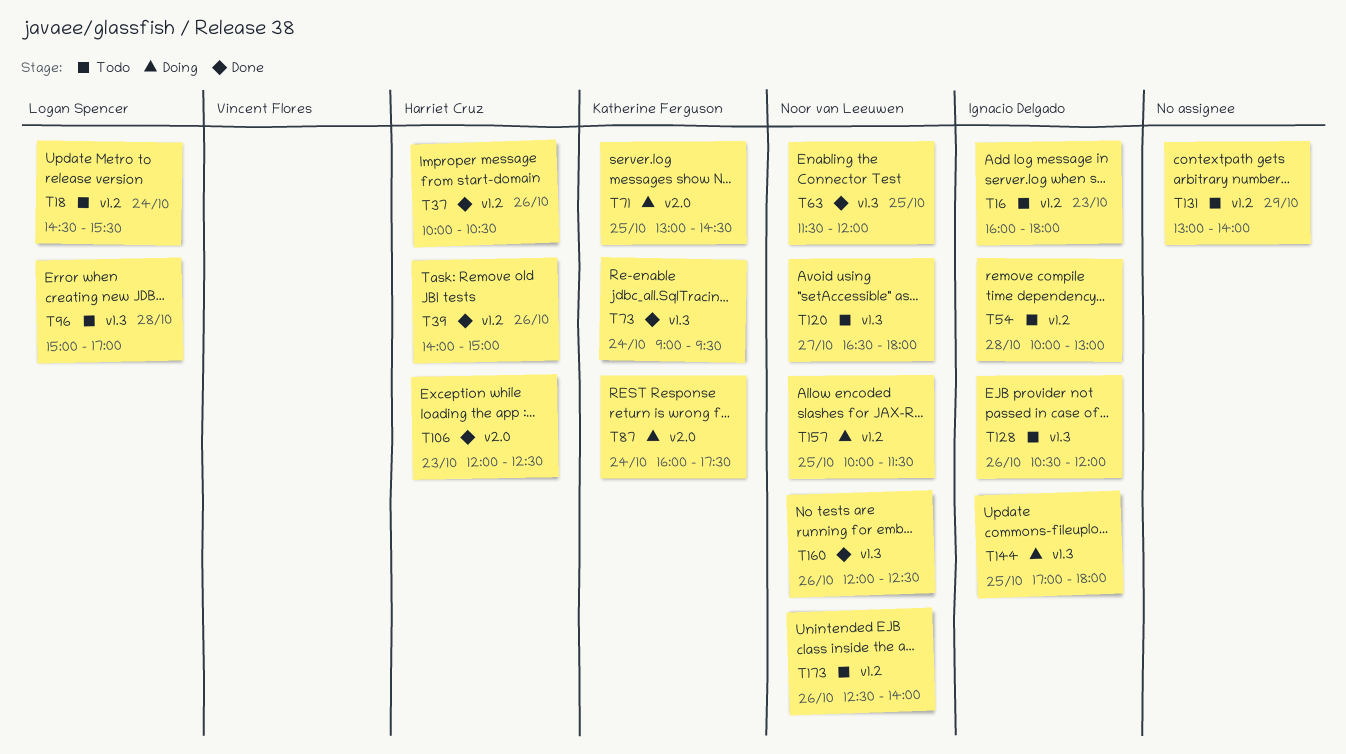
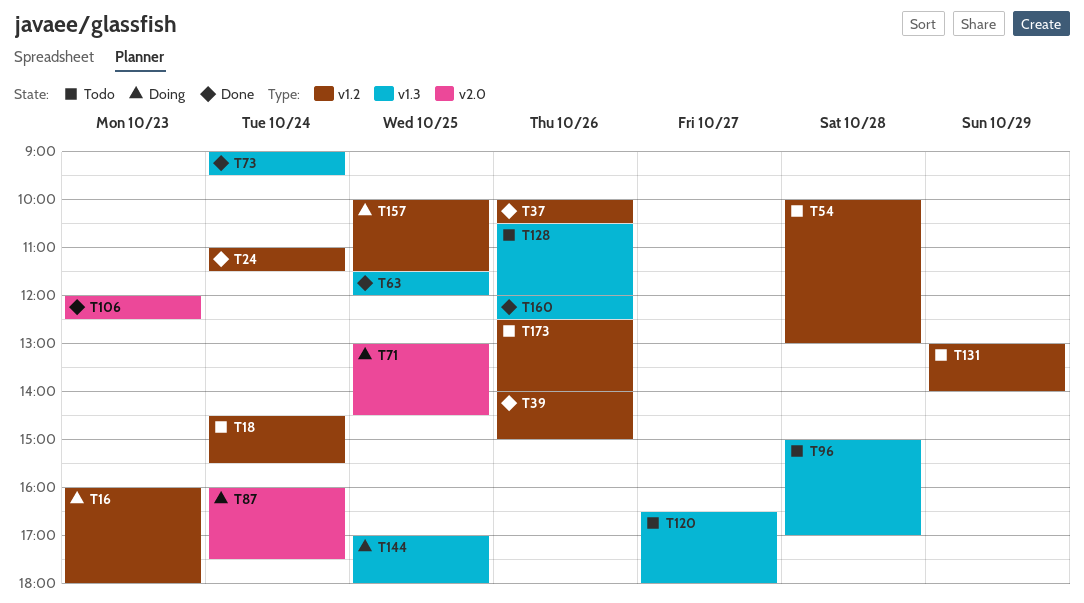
T16, status: Todo -> Doing
T24: none -> present

